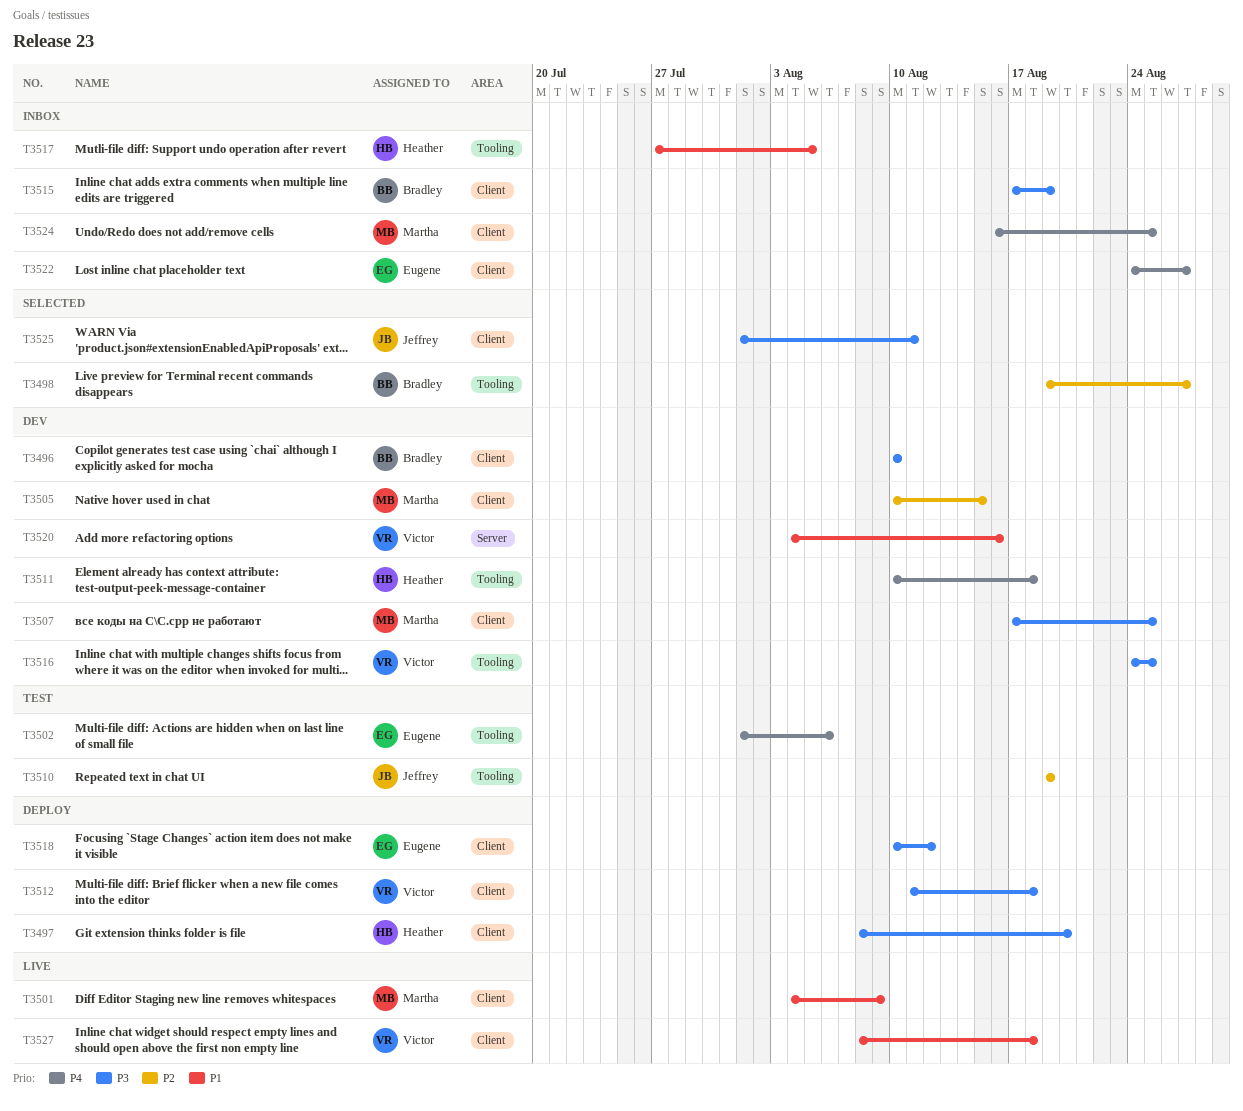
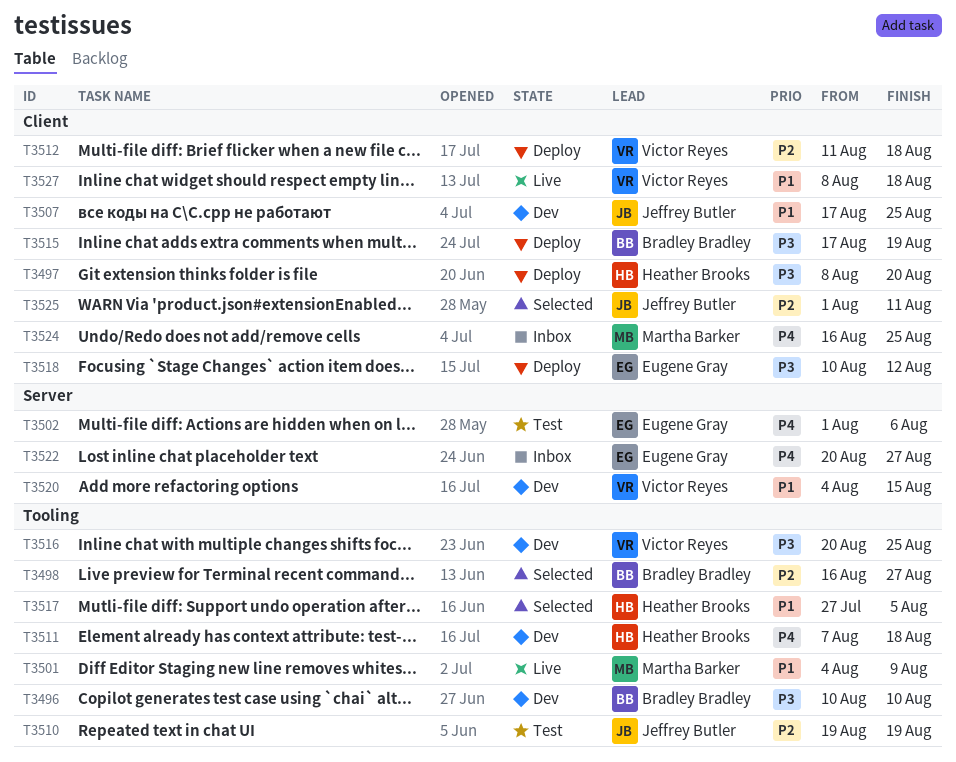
T3496, label: Client -> Tooling
T3498, start: Aug 19 -> Aug 16
T3501, label: Client -> Tooling
T3502, label: Tooling -> Server
T3505: present -> none
T3507, owner: Martha Barker -> Jeffrey Butler
T3507, priority: P3 -> P1
T3511, start: Aug 10 -> Aug 7
T3512, priority: P3 -> P2
T3515, status: Inbox -> Deploy
T3516, start: Aug 24 -> Aug 20
T3517, status: Inbox -> Selected
T3520, due: Aug 16 -> Aug 15
T3522, label: Client -> Server
T3522, start: Aug 24 -> Aug 20
T3525, priority: P3 -> P2

